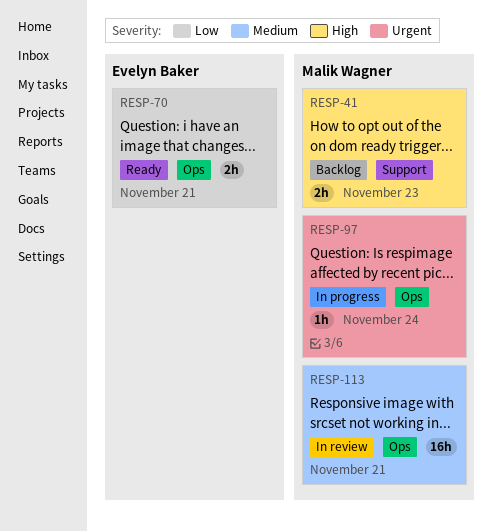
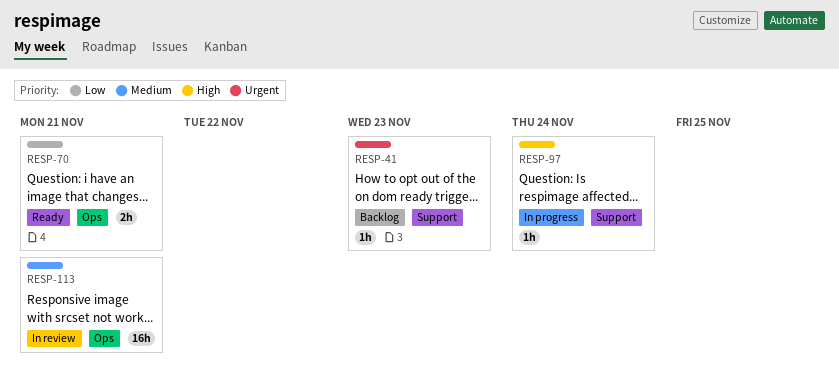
RESP-41, priority: High -> Urgent
RESP-41, estimate: 2h -> 1h
RESP-97, priority: Urgent -> High
RESP-97, label: Ops -> Support

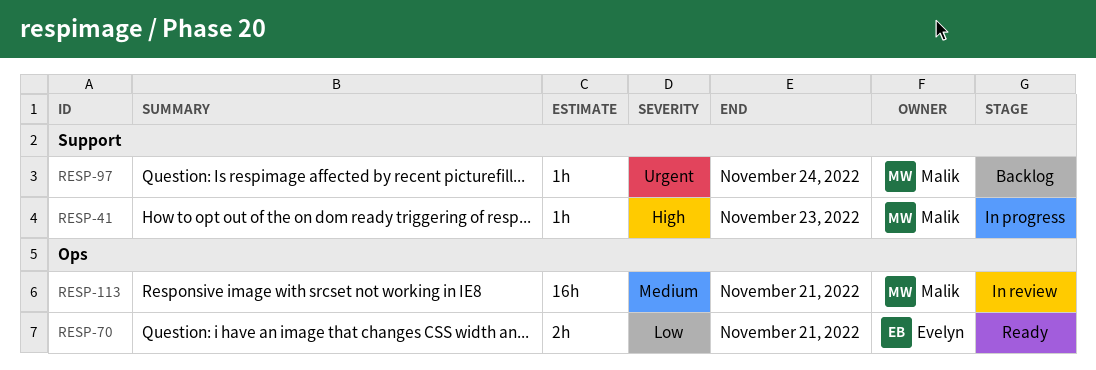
RESP-41, status: Backlog -> In progress
RESP-41, priority: Urgent -> High
RESP-97, status: In progress -> Backlog
RESP-97, priority: High -> Urgent

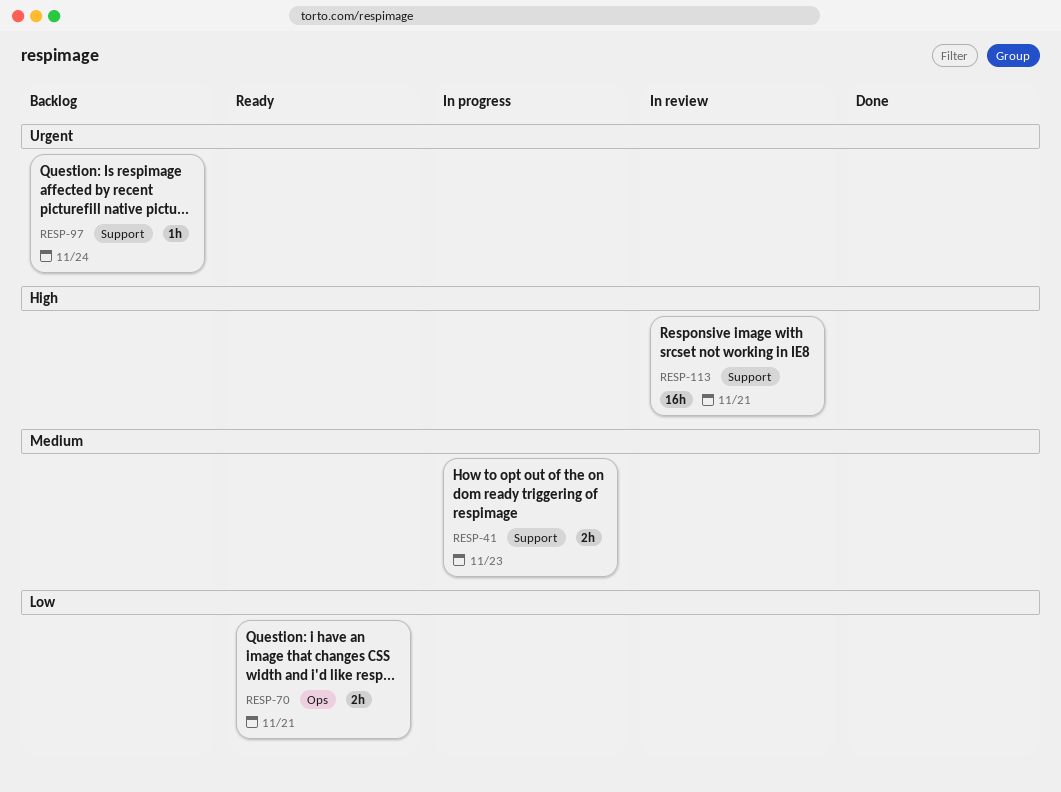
RESP-41, priority: High -> Medium
RESP-41, estimate: 1h -> 2h
RESP-113, priority: Medium -> High
RESP-113, label: Ops -> Support

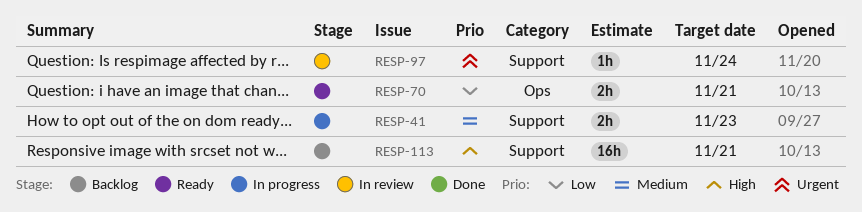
RESP-97, status: Backlog -> In review
RESP-113, status: In review -> Backlog

